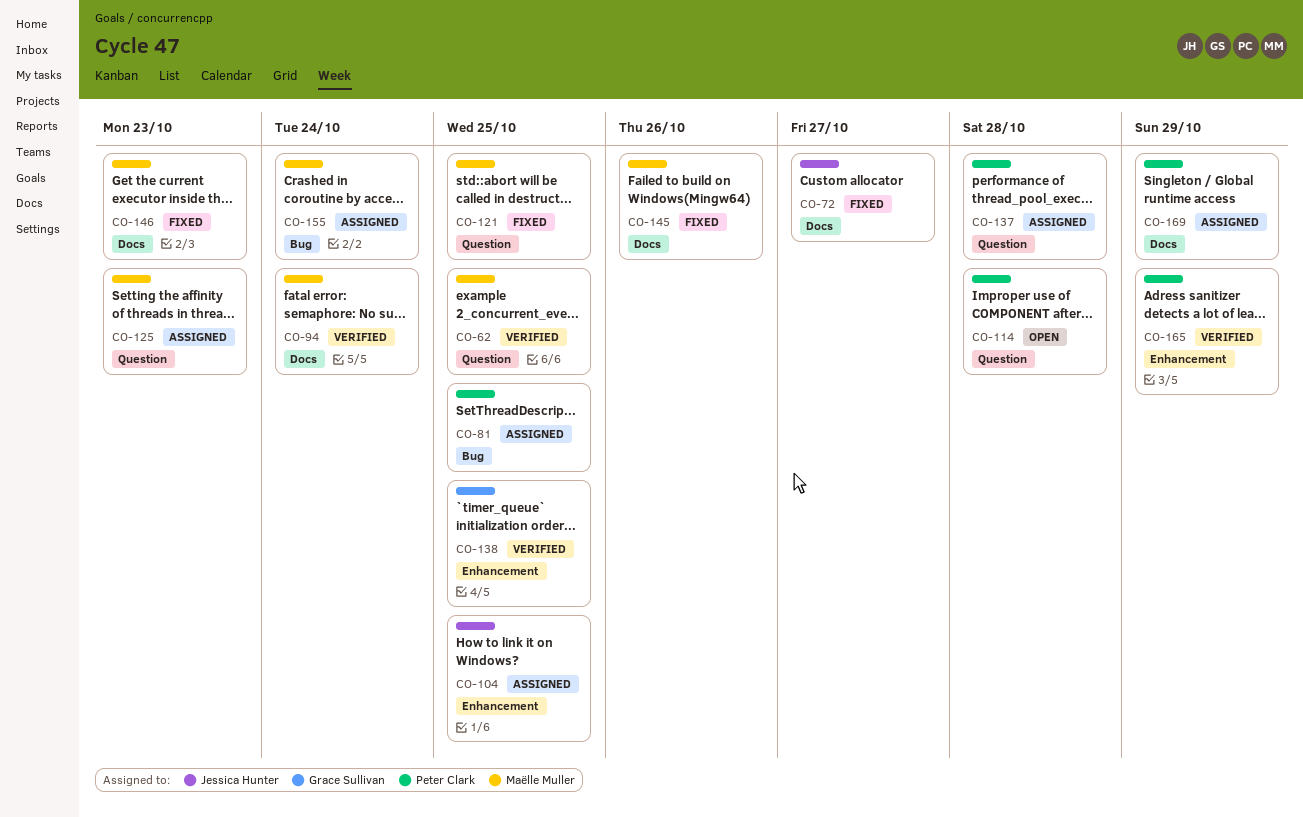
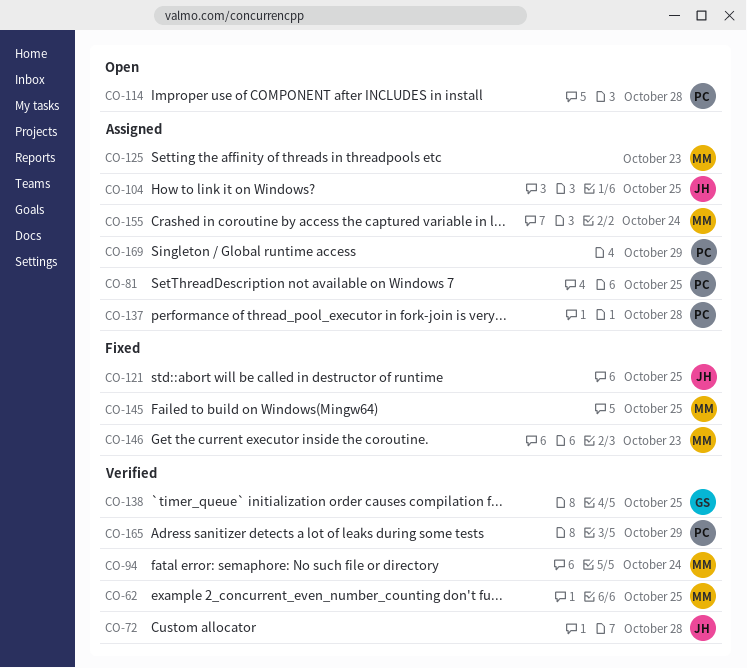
CO-72, status: Fixed -> Verified
CO-72, due: Oct 27 -> Oct 28
CO-121, owner: Maëlle Muller -> Jessica Hunter
CO-145, due: Oct 26 -> Oct 25

